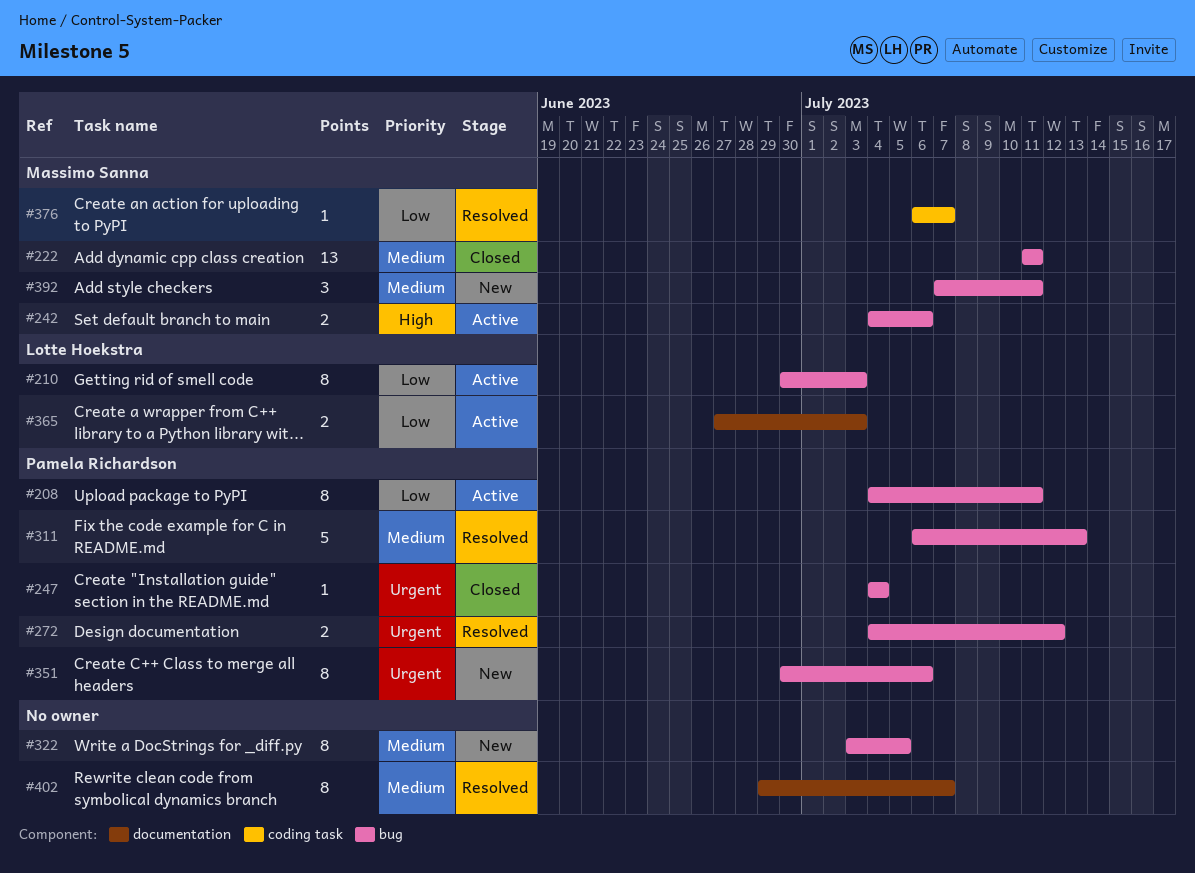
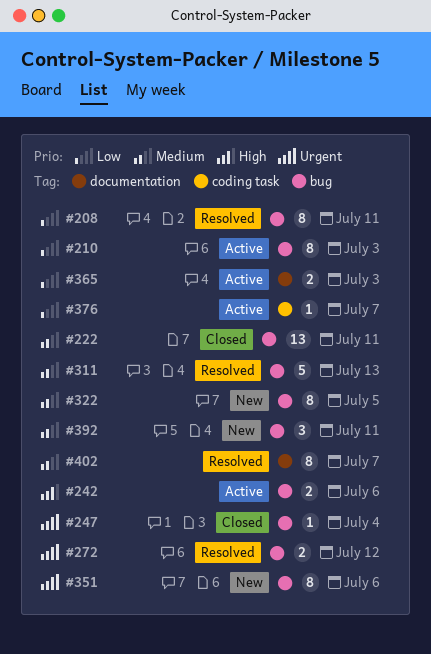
#208, status: Active -> Resolved
#376, status: Resolved -> Active

